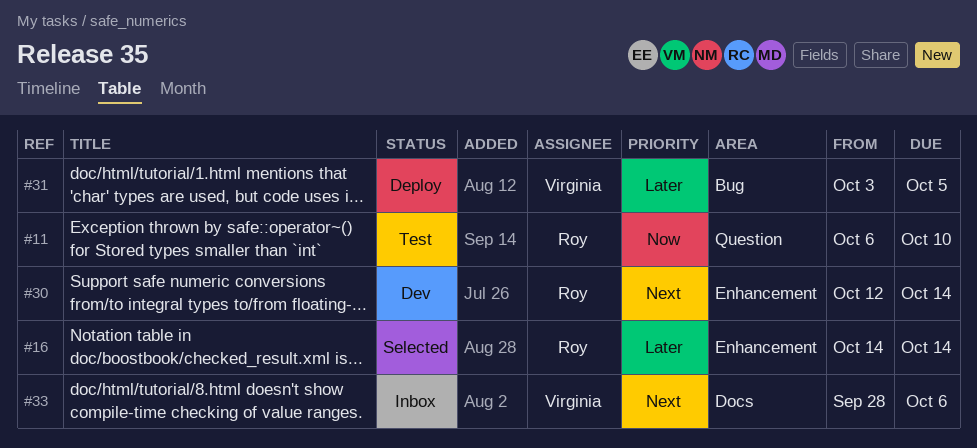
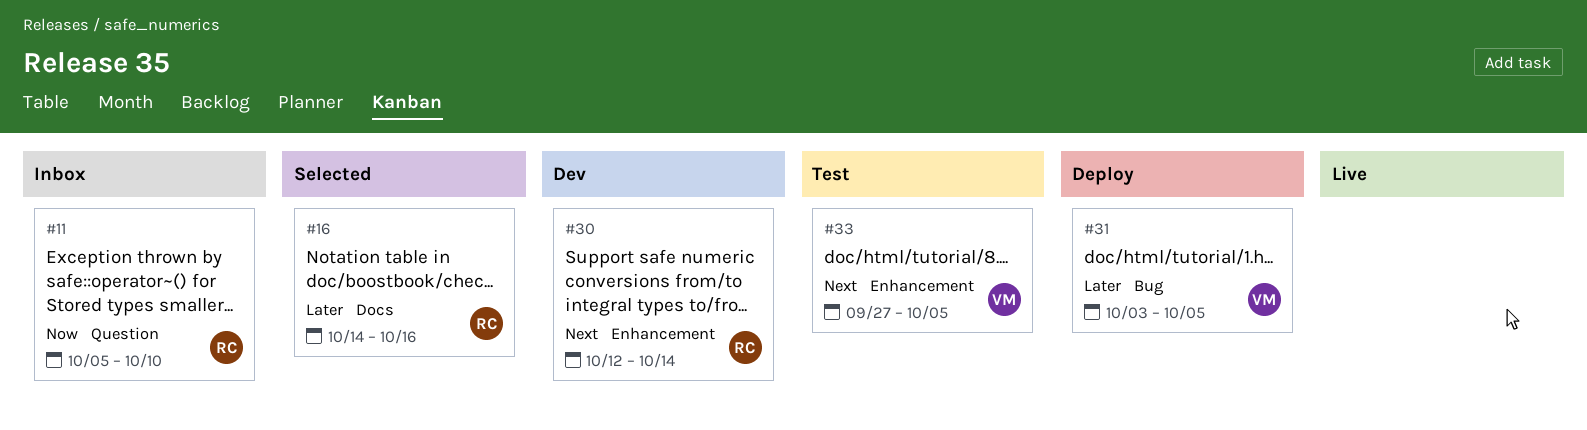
#11, status: Test -> Inbox
#11, start: Oct 6 -> Oct 5
#16, label: Enhancement -> Docs
#16, due: Oct 14 -> Oct 16
#33, status: Inbox -> Test
#33, label: Docs -> Enhancement
#33, start: Sep 28 -> Sep 27
#33, due: Oct 6 -> Oct 5

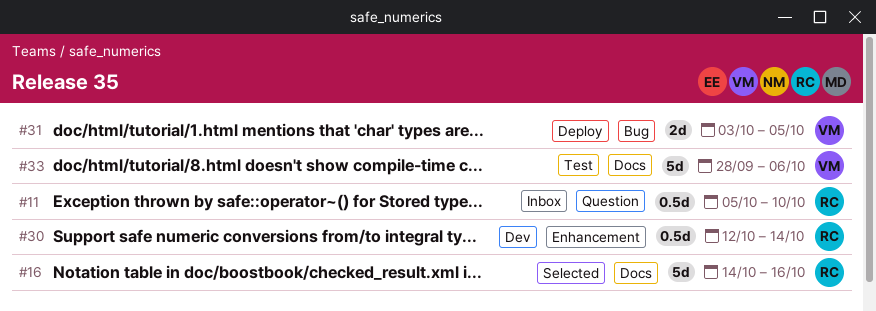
#33, label: Enhancement -> Docs
#33, start: Sep 27 -> Sep 28
#33, due: Oct 5 -> Oct 6

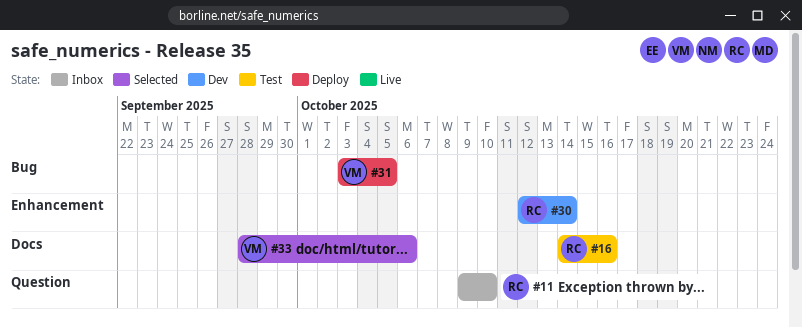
#11, start: Oct 5 -> Oct 9
#16, status: Selected -> Test
#33, status: Test -> Selected

